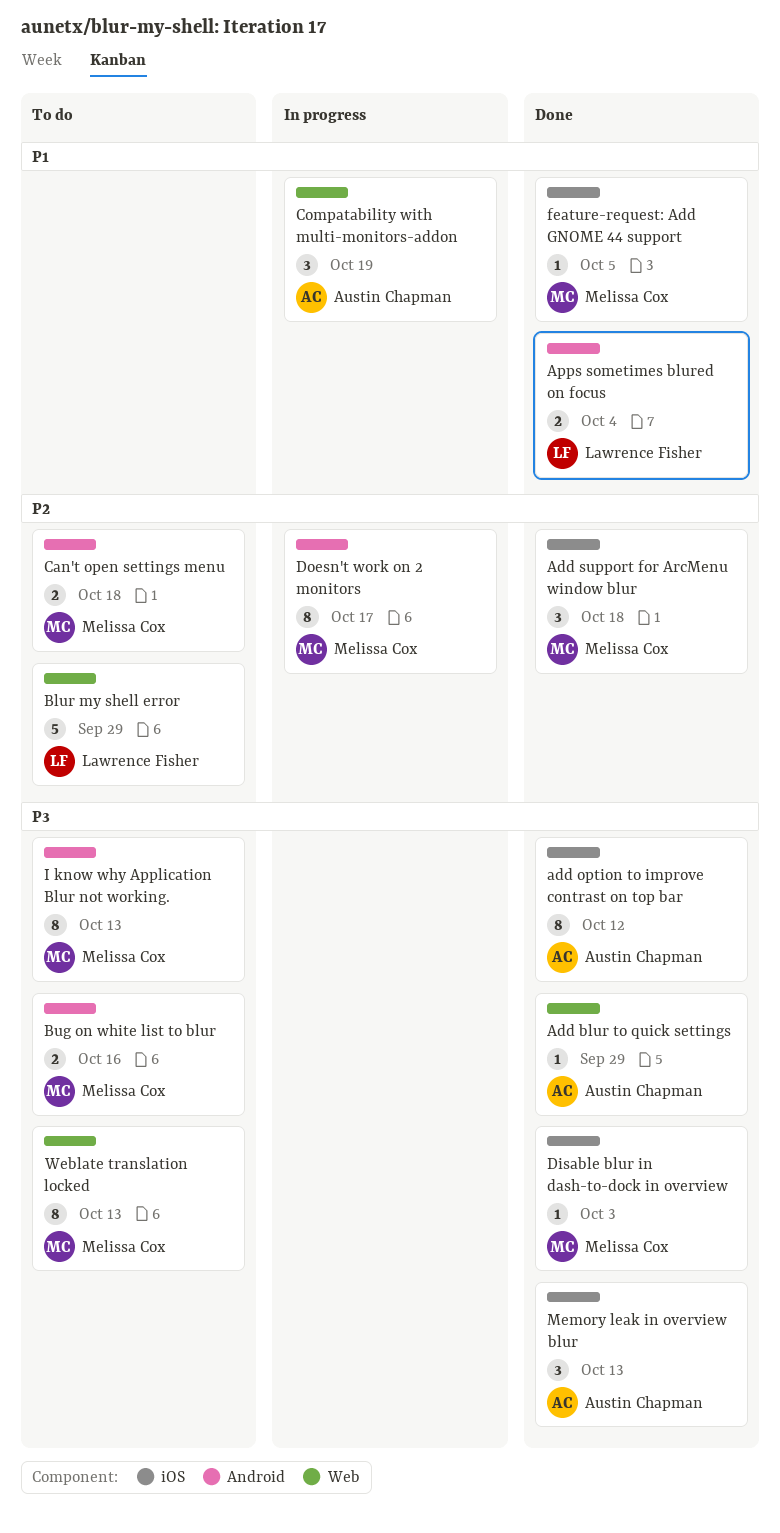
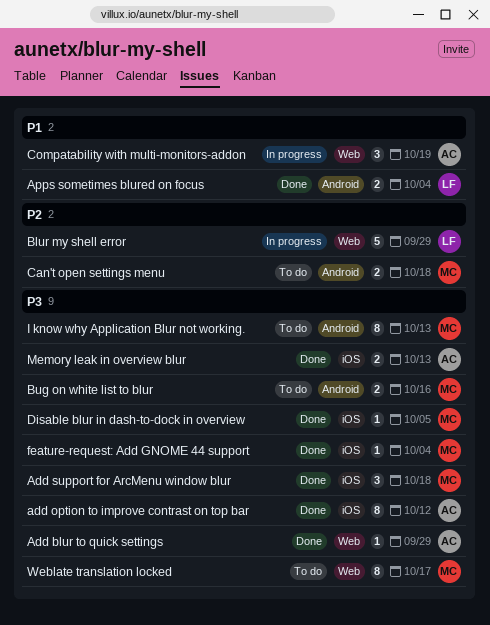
Add support for ArcMenu window blur, priority: P2 -> P3
Blur my shell error, status: To do -> In progress
Disable blur in dash-to-dock in overview, due: Oct 3 -> Oct 5
Doesn't work on 2 monitors: present -> none
feature-request: Add GNOME 44 support, priority: P1 -> P3
feature-request: Add GNOME 44 support, due: Oct 5 -> Oct 4
Memory leak in overview blur, estimate: 3 -> 2
Weblate translation locked, due: Oct 13 -> Oct 17

